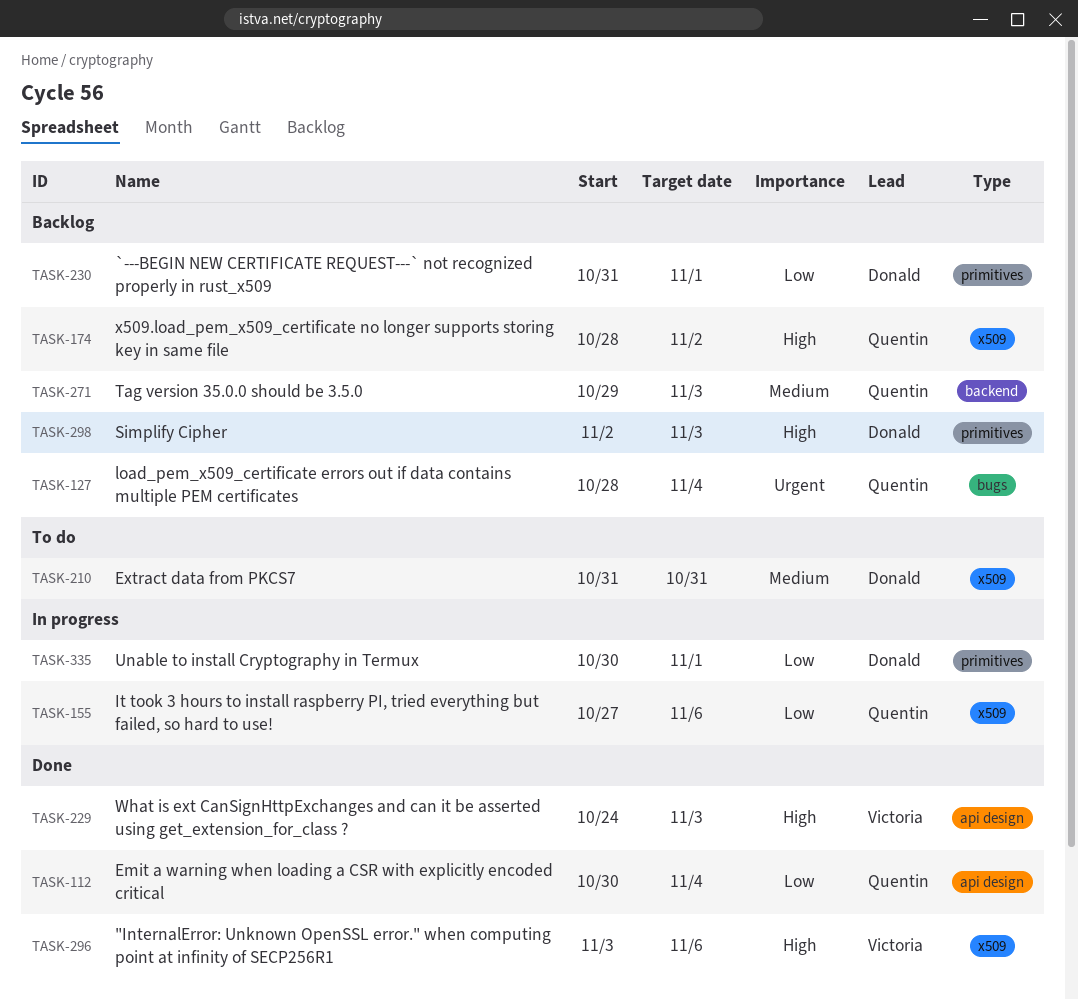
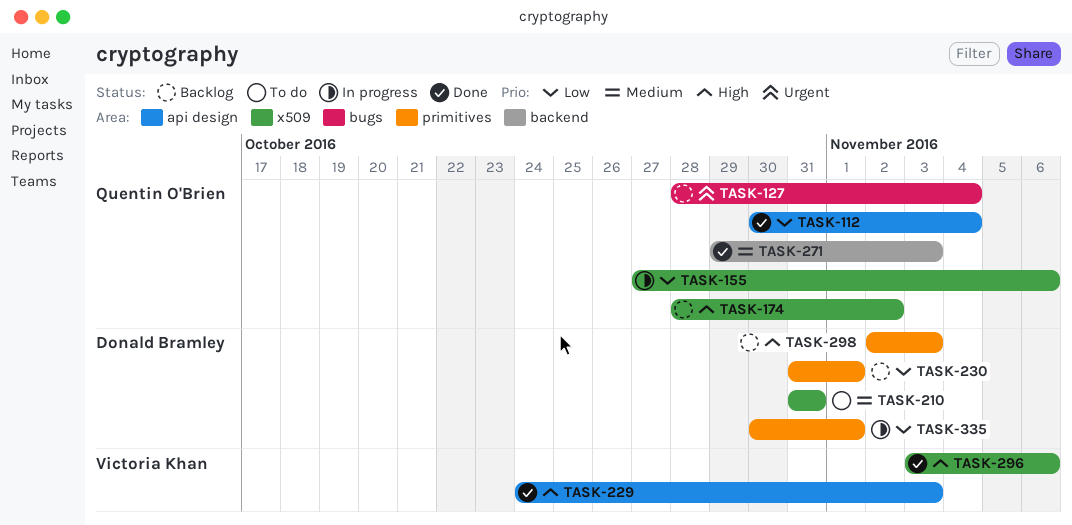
TASK-271, status: Backlog -> Done

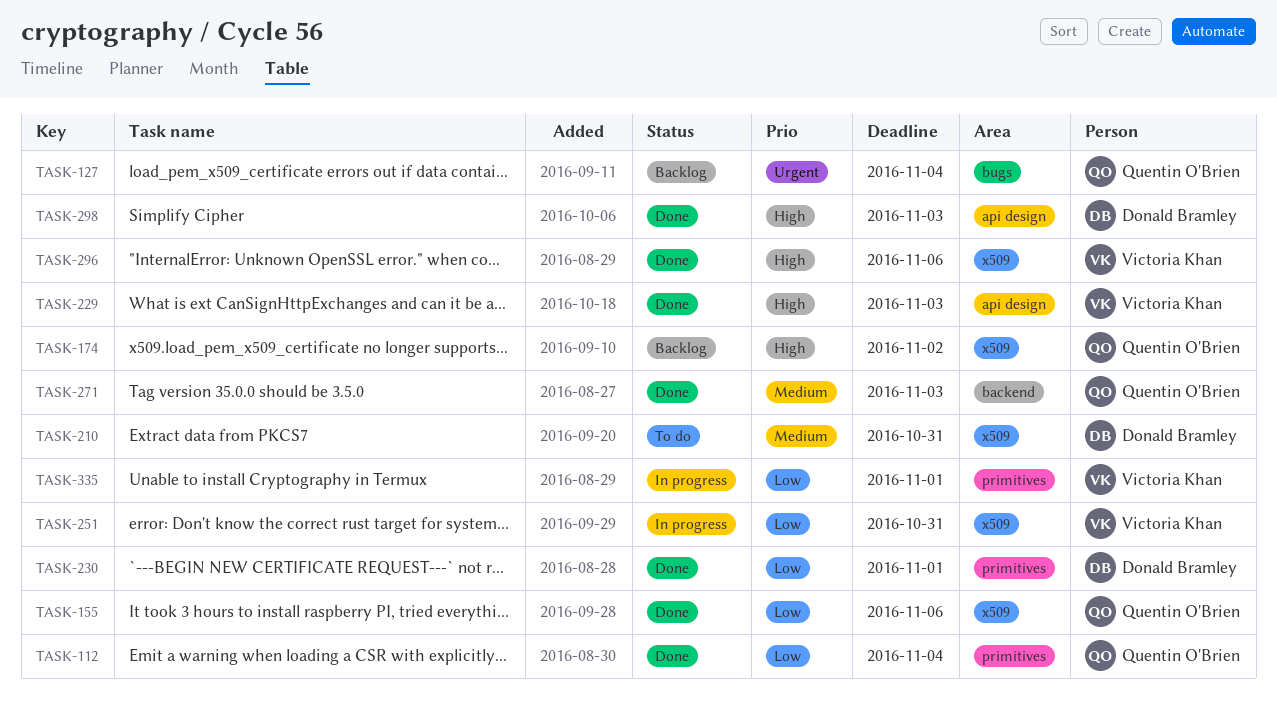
TASK-112, label: api design -> primitives
TASK-155, status: In progress -> Done
TASK-230, status: Backlog -> Done
TASK-251: none -> present
TASK-298, status: Backlog -> Done
TASK-298, label: primitives -> api design
TASK-335, owner: Donald Bramley -> Victoria Khan

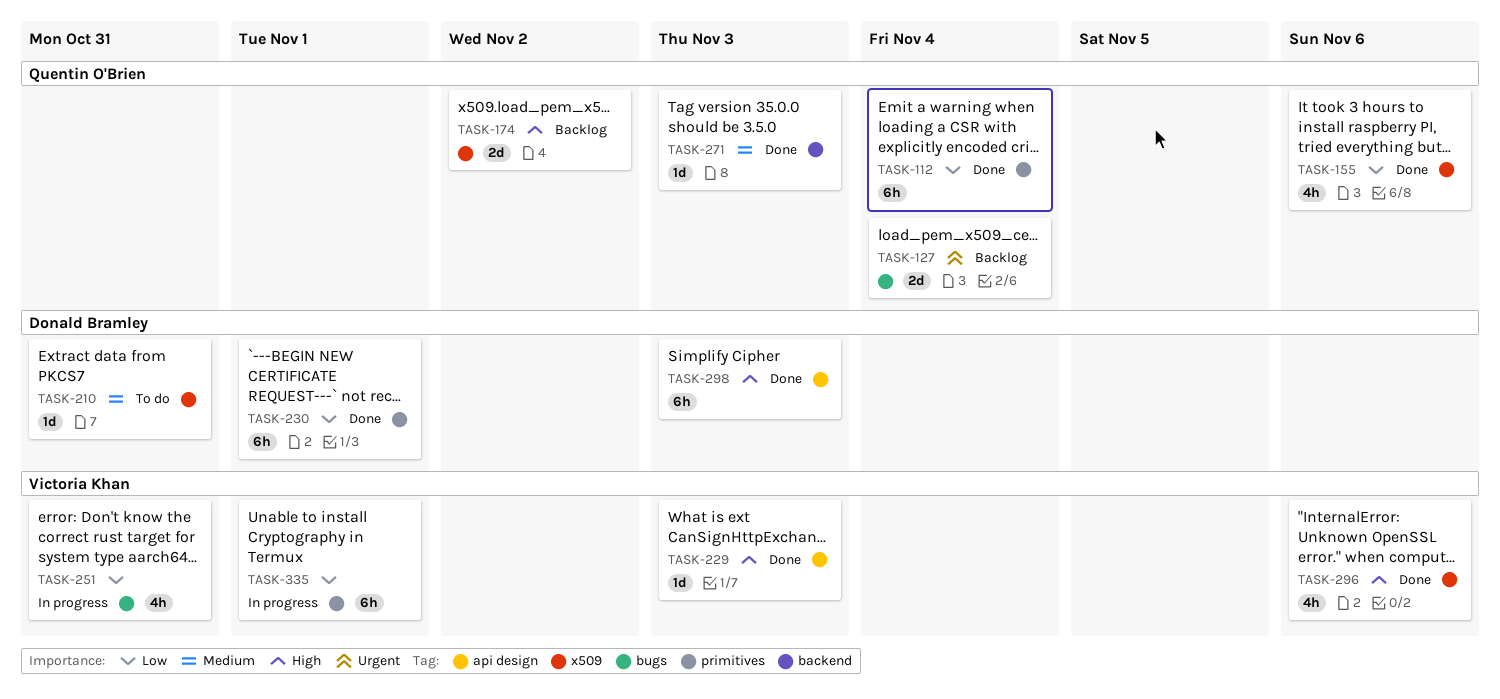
TASK-251, label: x509 -> bugs

